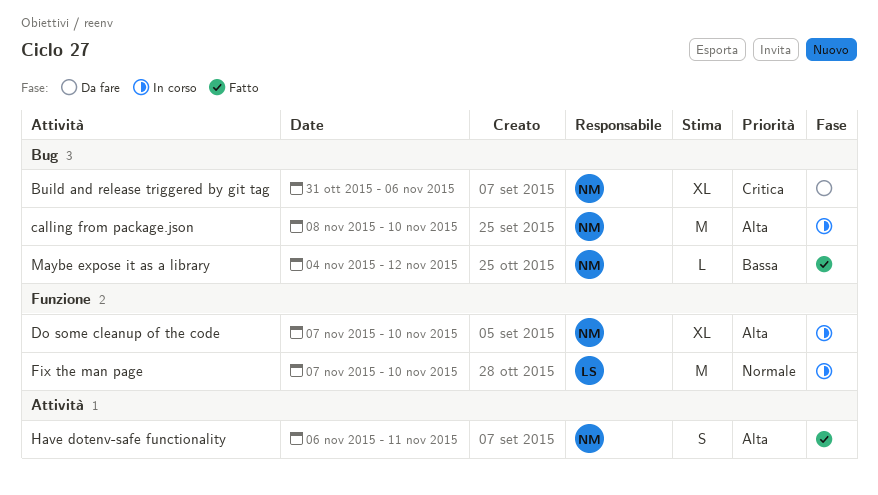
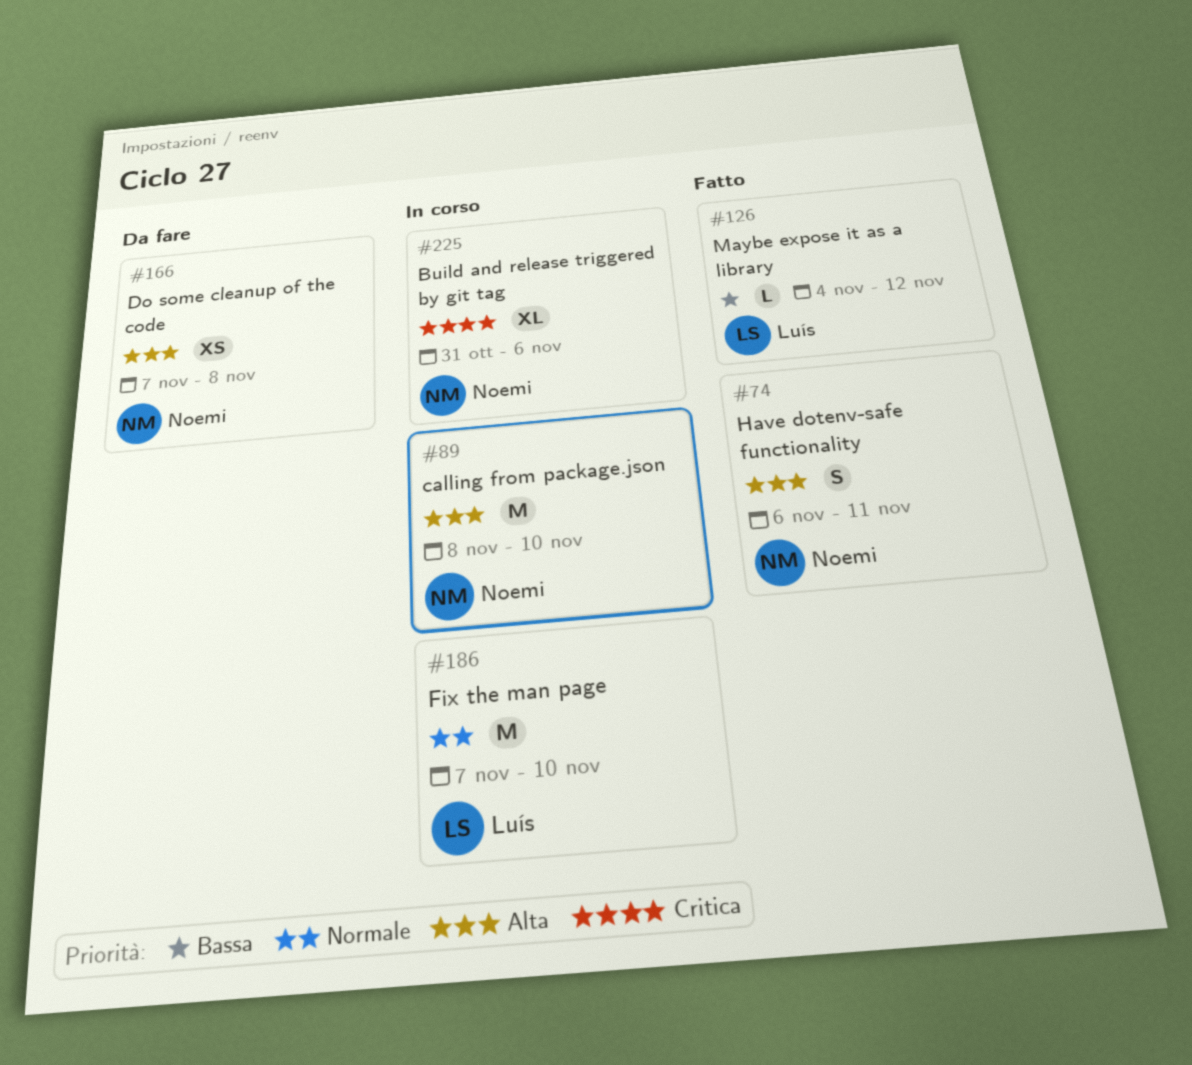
Build and release triggered by git tag, status: Da fare -> In corso
Do some cleanup of the code, status: In corso -> Da fare
Do some cleanup of the code, estimate: XL -> XS
Do some cleanup of the code, due: Nov 10 -> Nov 8
Maybe expose it as a library, owner: Noemi -> Luís

